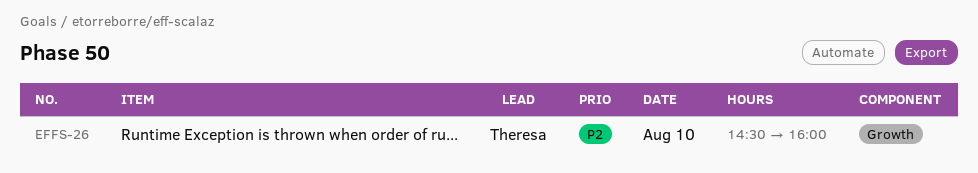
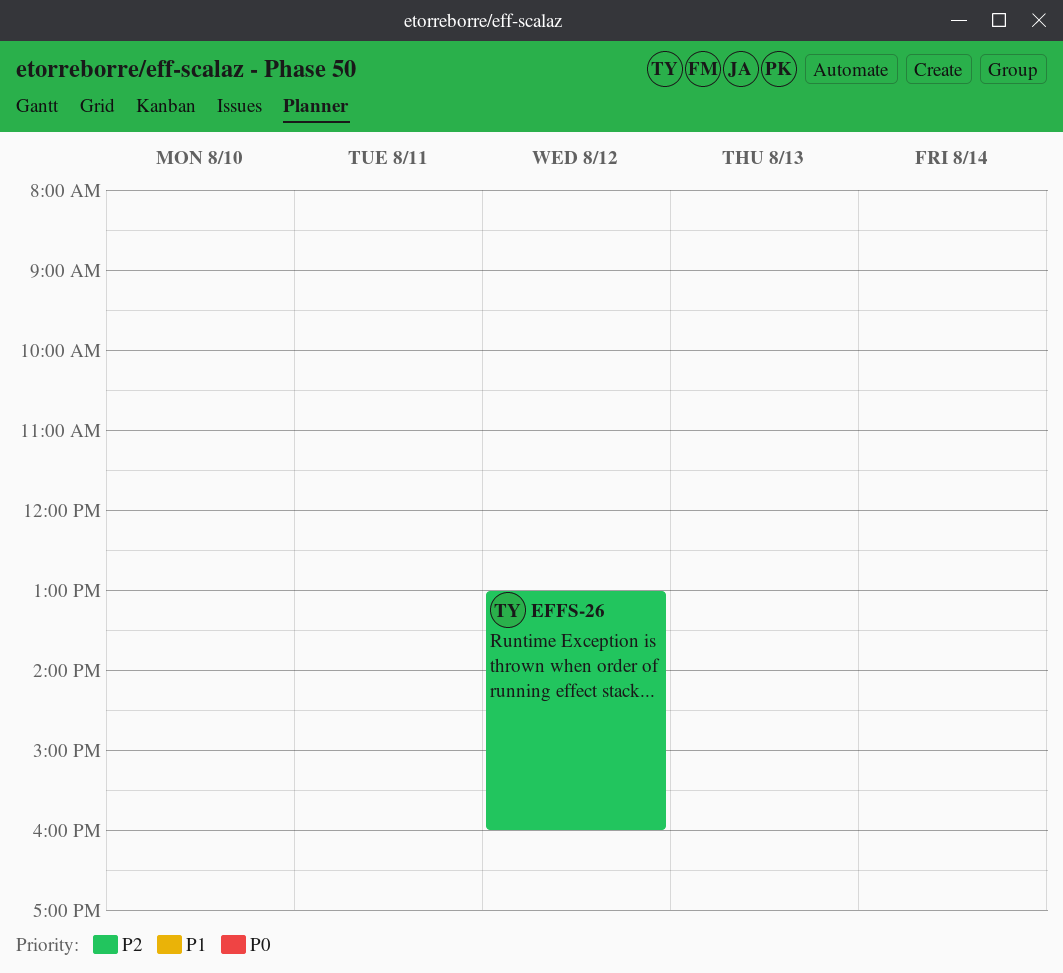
EFFS-26, day: Aug 10 -> Aug 12
EFFS-26, begins: 14:30 -> 13:00

